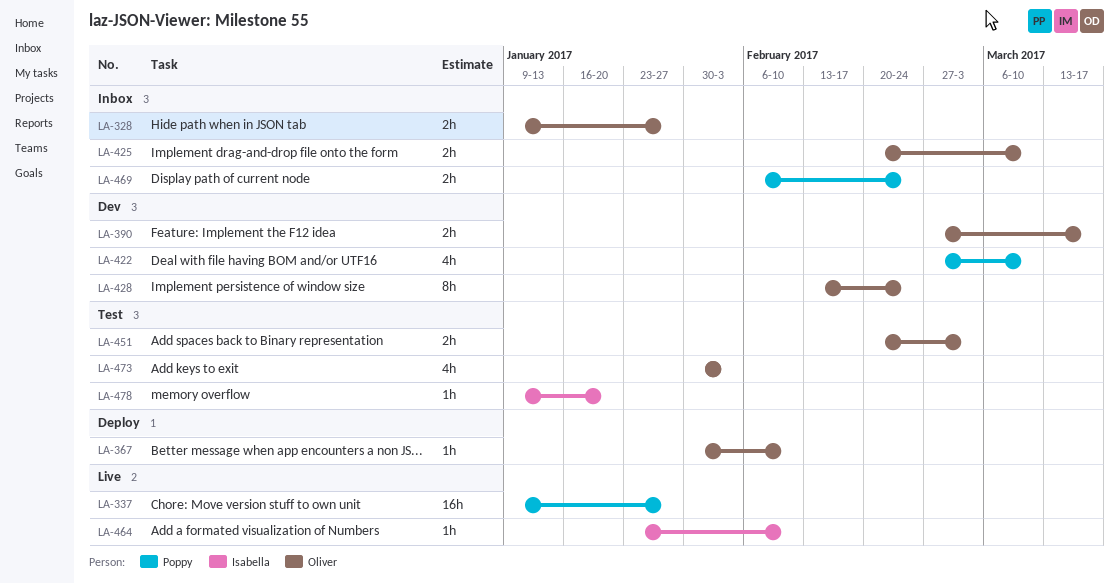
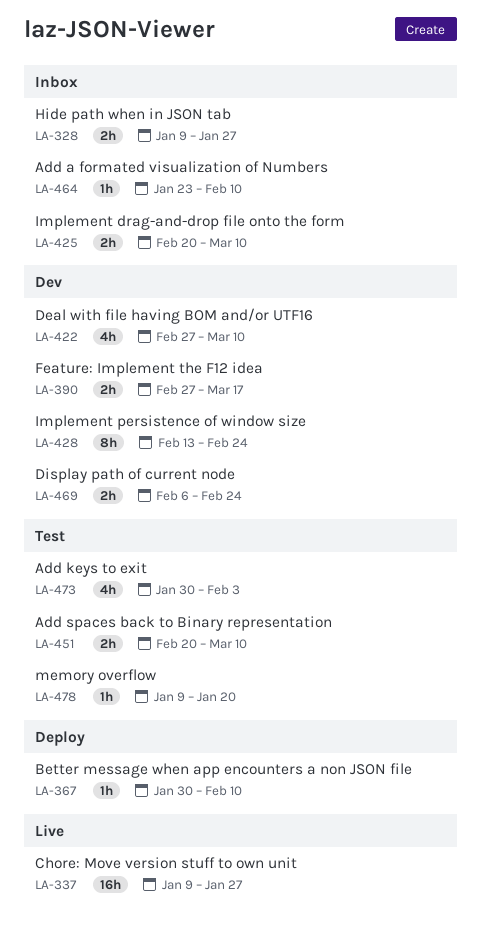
LA-451, due: Mar 3 -> Mar 10
LA-464, status: Live -> Inbox
LA-469, status: Inbox -> Dev

